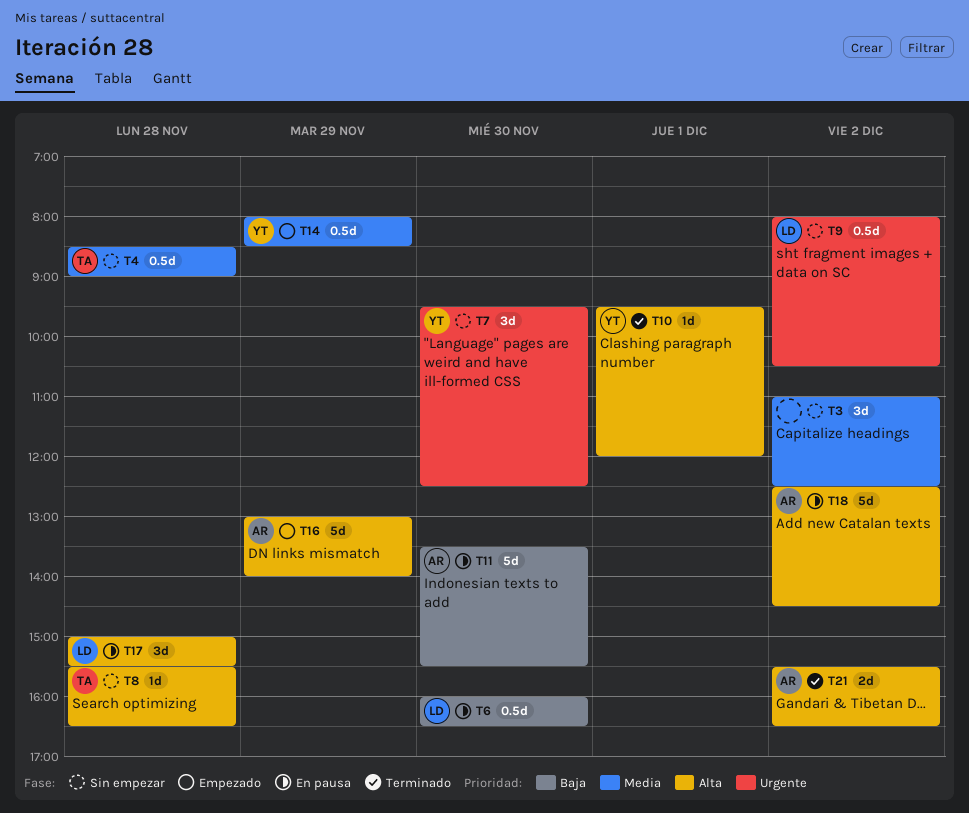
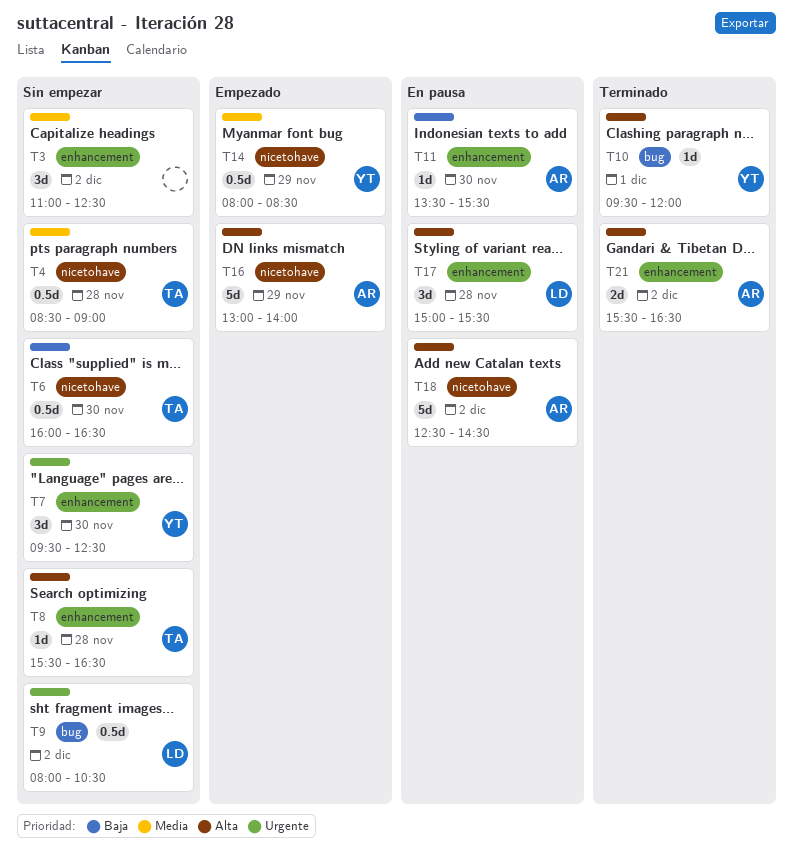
T6, status: En pausa -> Sin empezar
T6, owner: LD -> TA
T11, estimate: 5d -> 1d

